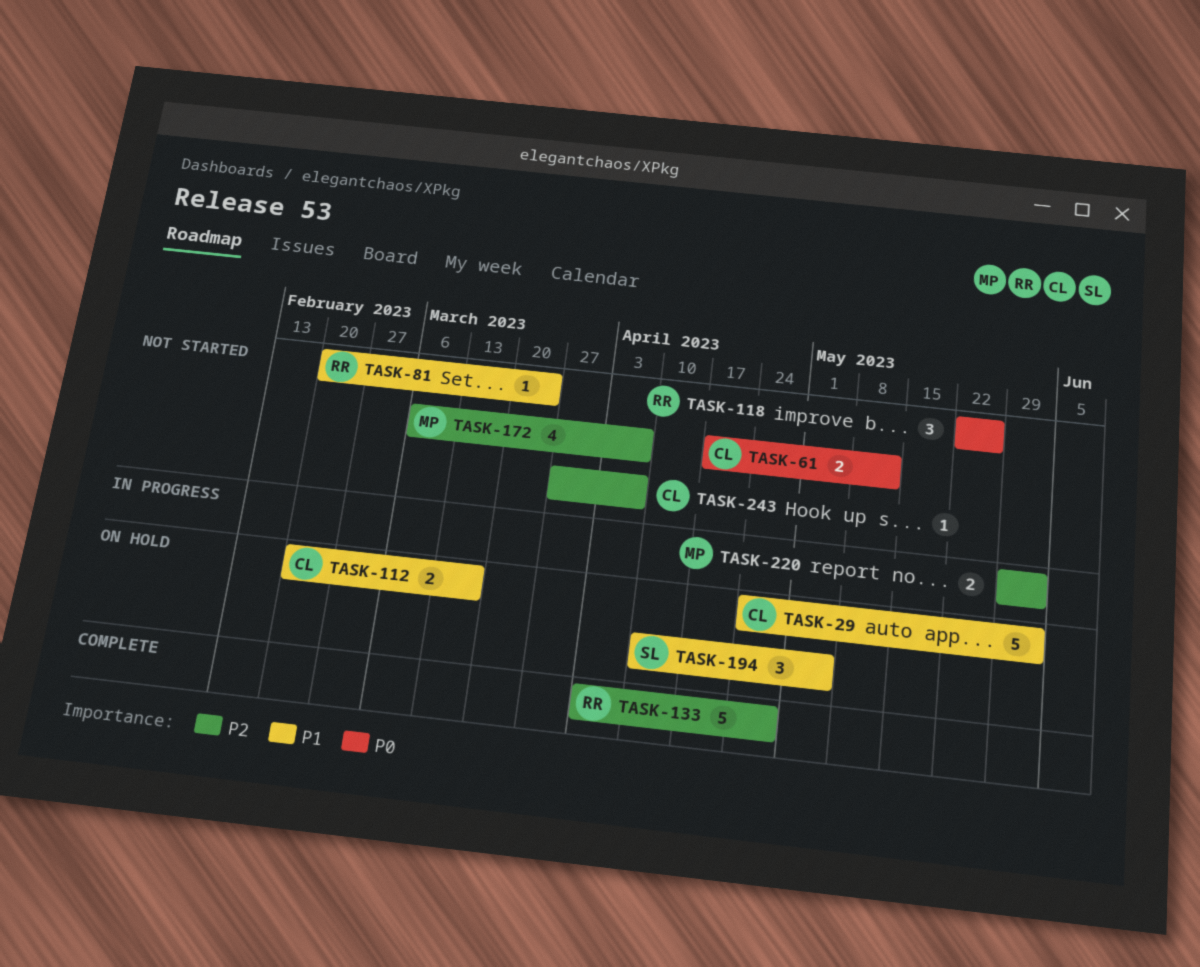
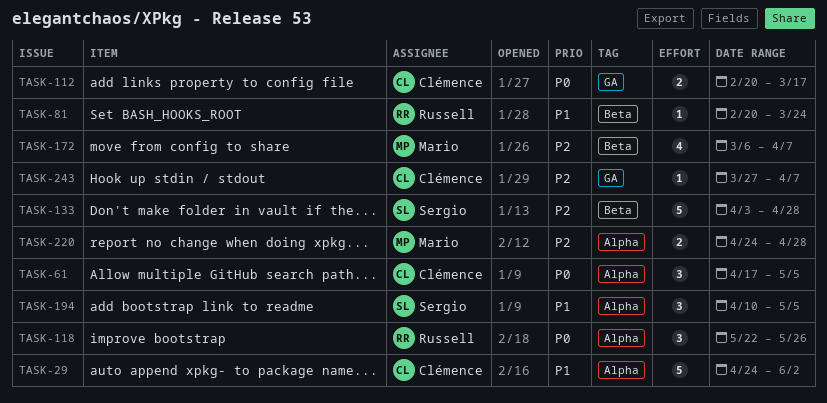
TASK-61, estimate: 2 -> 3
TASK-61, due: May 12 -> May 5
TASK-112, priority: P1 -> P0
TASK-133, owner: Russell -> Sergio
TASK-220, start: May 29 -> Apr 24
TASK-220, due: Jun 2 -> Apr 28

